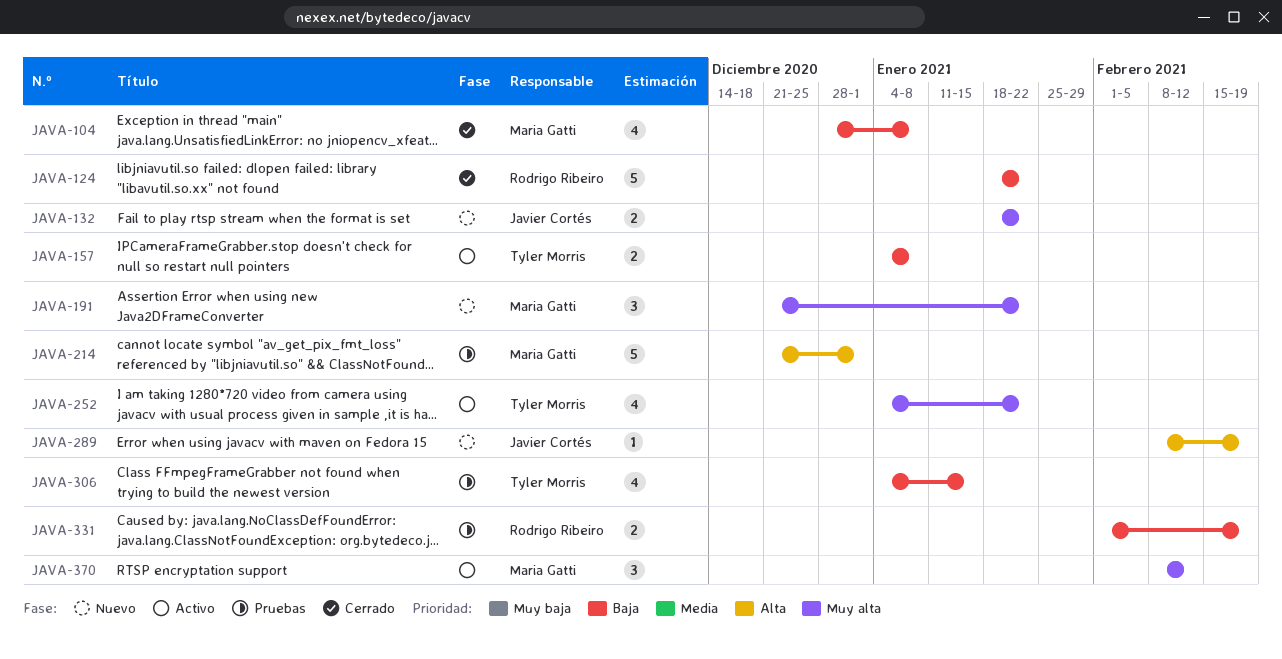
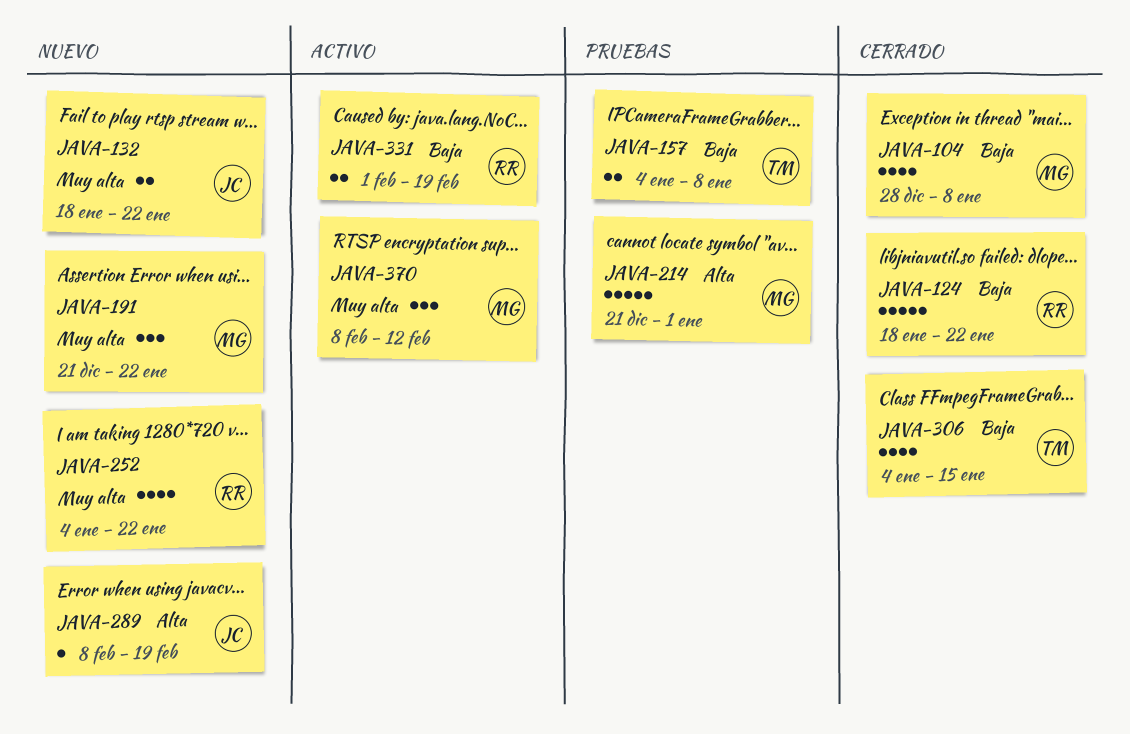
JAVA-157, status: Activo -> Pruebas
JAVA-252, status: Activo -> Nuevo
JAVA-252, owner: Tyler Morris -> Rodrigo Ribeiro
JAVA-306, status: Pruebas -> Cerrado
JAVA-331, status: Pruebas -> Activo

